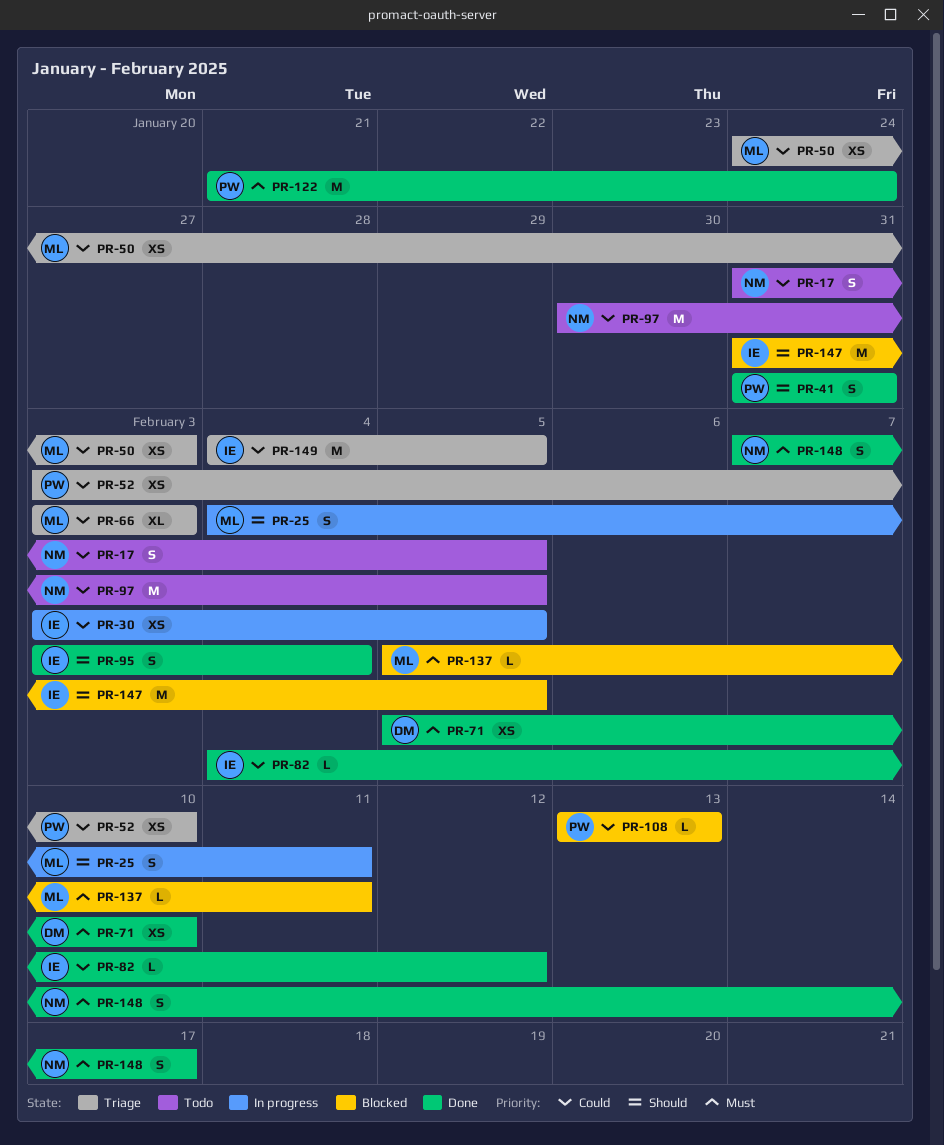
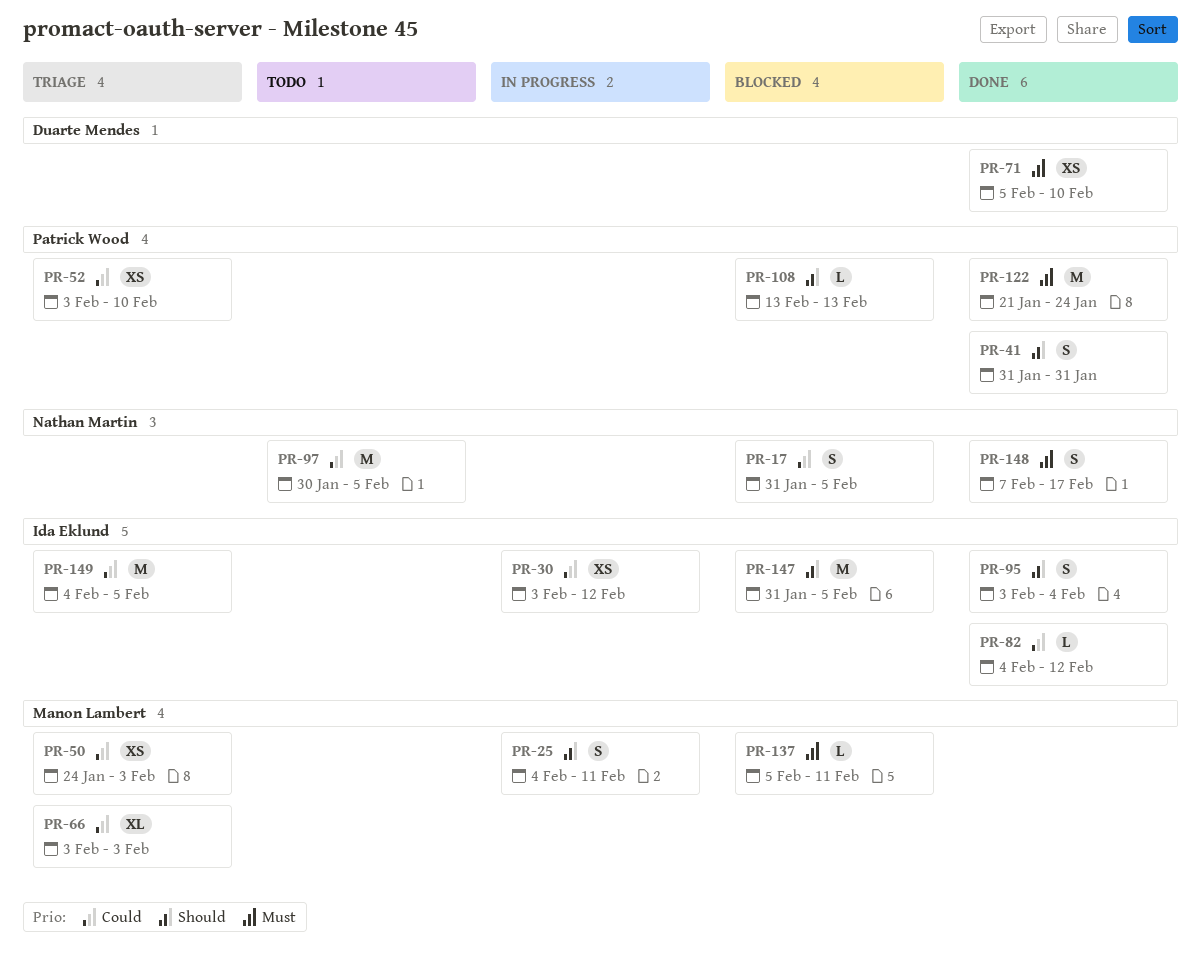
PR-17, status: Todo -> Blocked
PR-30, due: Feb 5 -> Feb 12
PR-108, priority: Could -> Should

